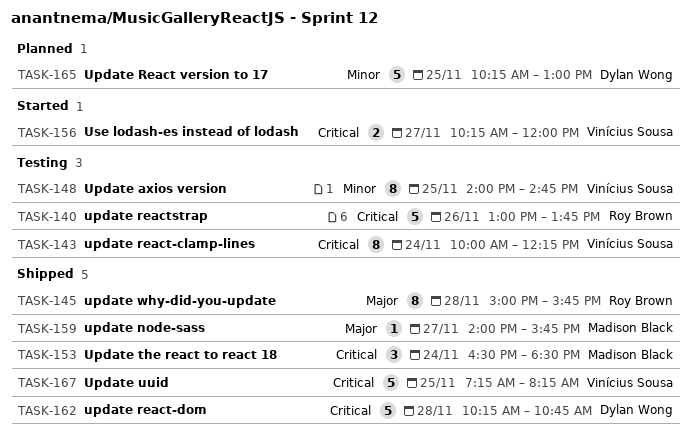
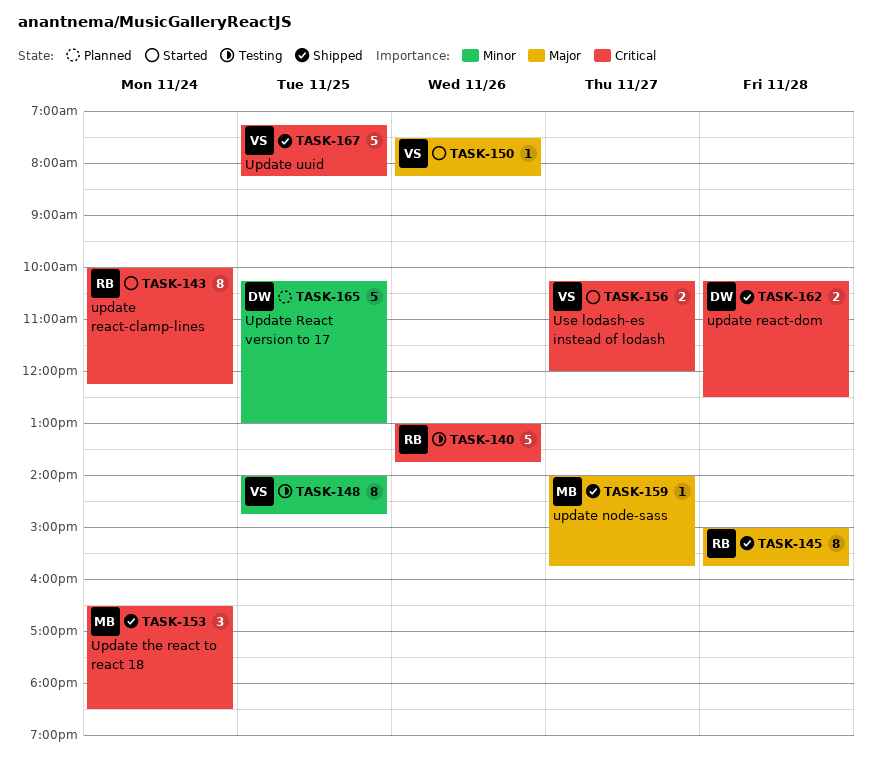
TASK-143, status: Testing -> Started
TASK-143, owner: Vinícius Sousa -> Roy Brown
TASK-150: none -> present
TASK-162, estimate: 5 -> 2
TASK-162, ends: 10:45 -> 12:30

